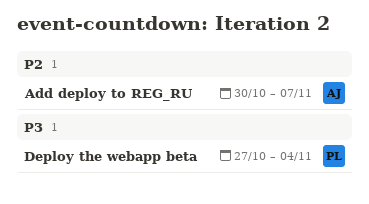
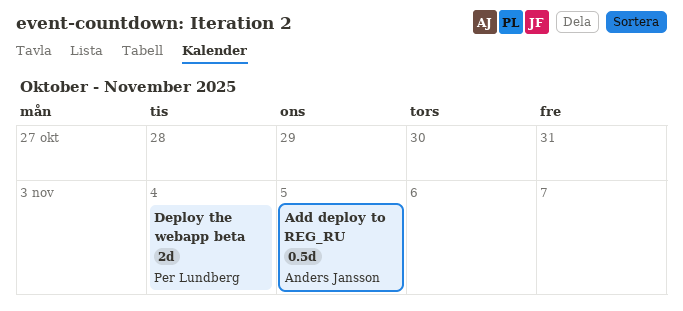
Add deploy to REG_RU, due: Nov 7 -> Nov 5

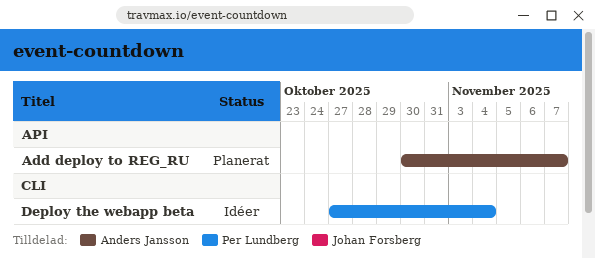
Add deploy to REG_RU, due: Nov 5 -> Nov 7

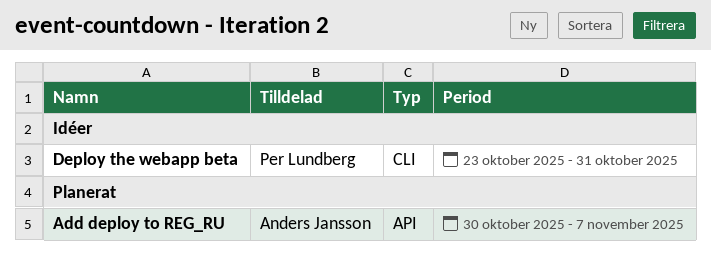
Deploy the webapp beta, start: Oct 27 -> Oct 23
Deploy the webapp beta, due: Nov 4 -> Oct 31

